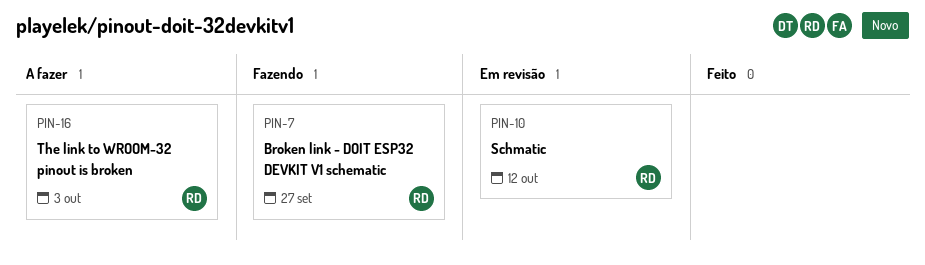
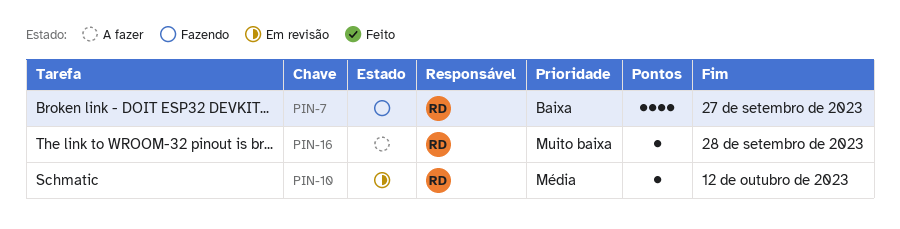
PIN-16, due: Oct 3 -> Sep 28

